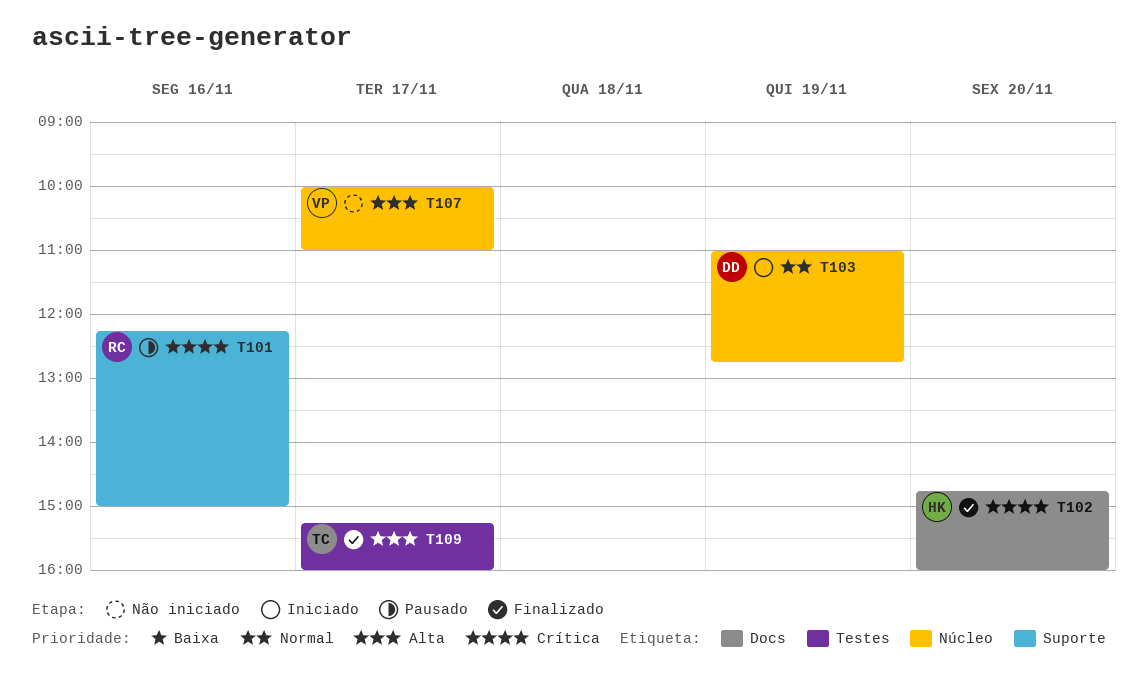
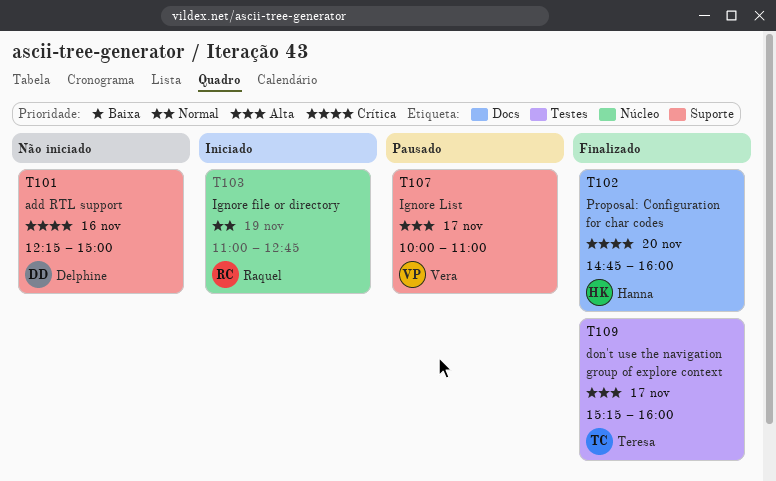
T101, status: Pausado -> Não iniciado
T101, owner: Raquel -> Delphine
T103, owner: Delphine -> Raquel
T107, status: Não iniciado -> Pausado
T107, label: Núcleo -> Suporte

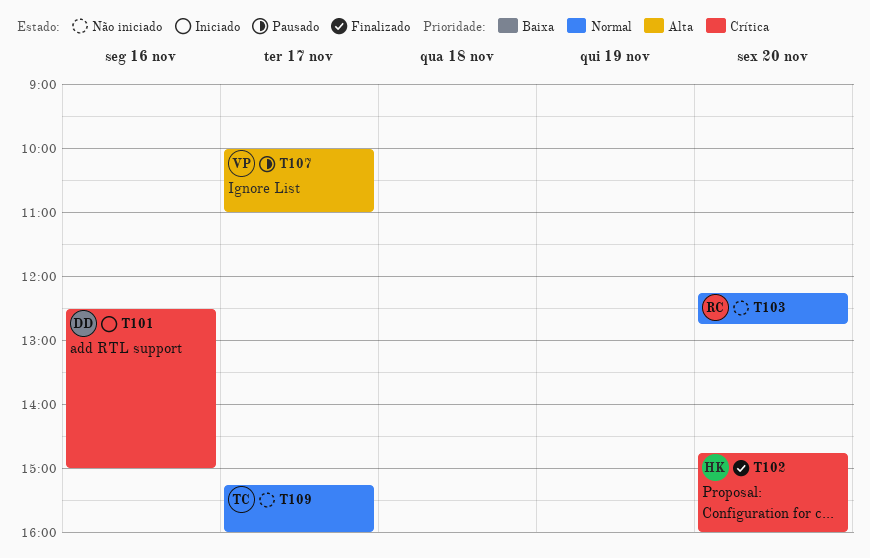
T101, status: Não iniciado -> Iniciado
T101, begins: 12:15 -> 12:30
T103, status: Iniciado -> Não iniciado
T103, day: Nov 19 -> Nov 20
T103, begins: 11:00 -> 12:15
T109, status: Finalizado -> Não iniciado
T109, priority: Alta -> Normal

